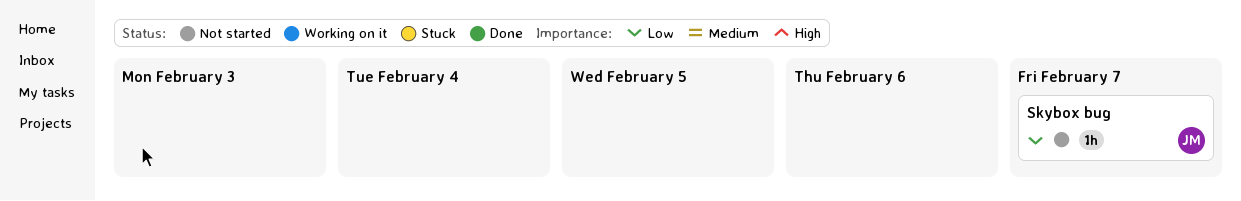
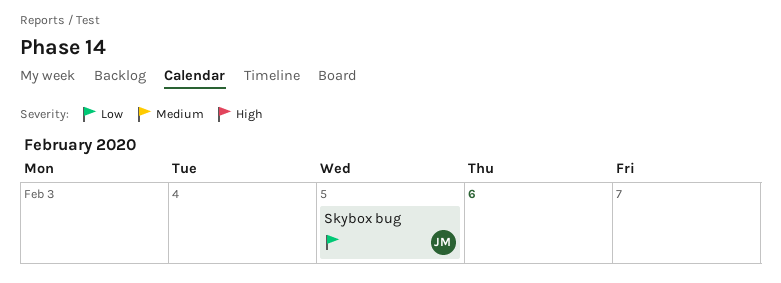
Skybox bug, due: Feb 7 -> Feb 5

